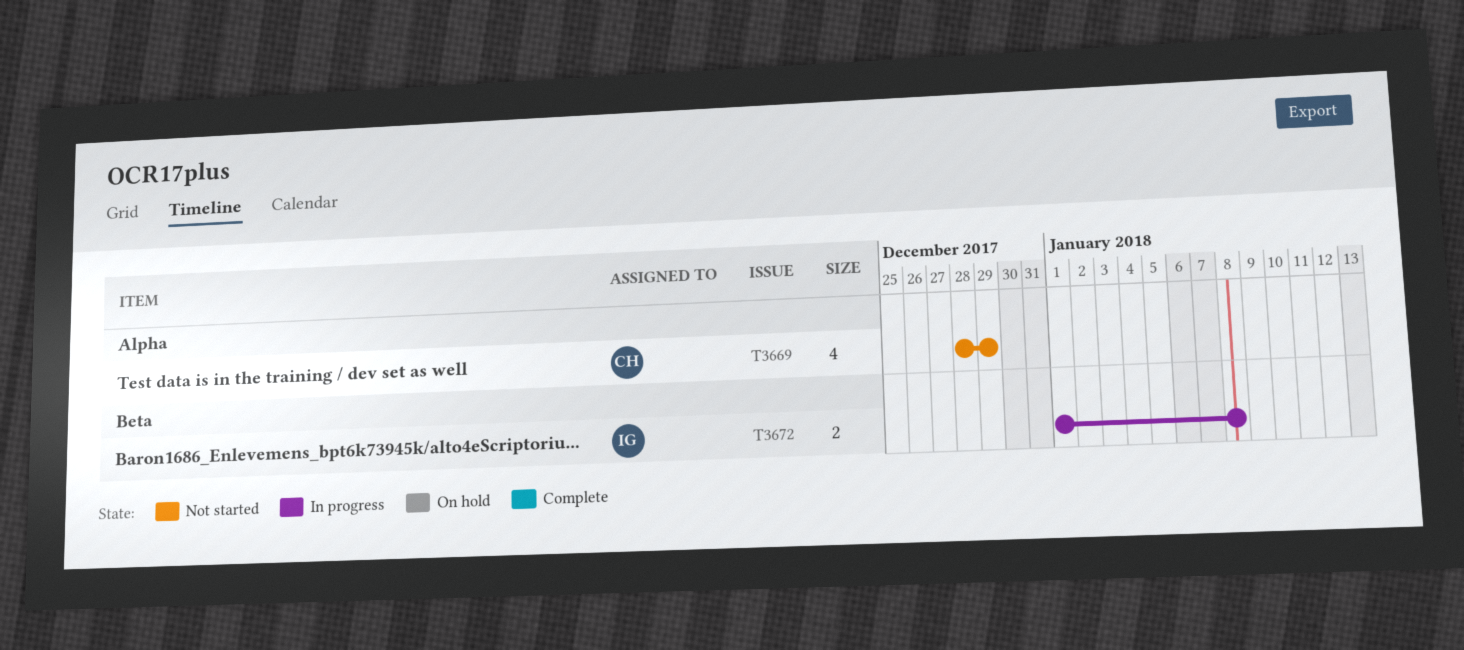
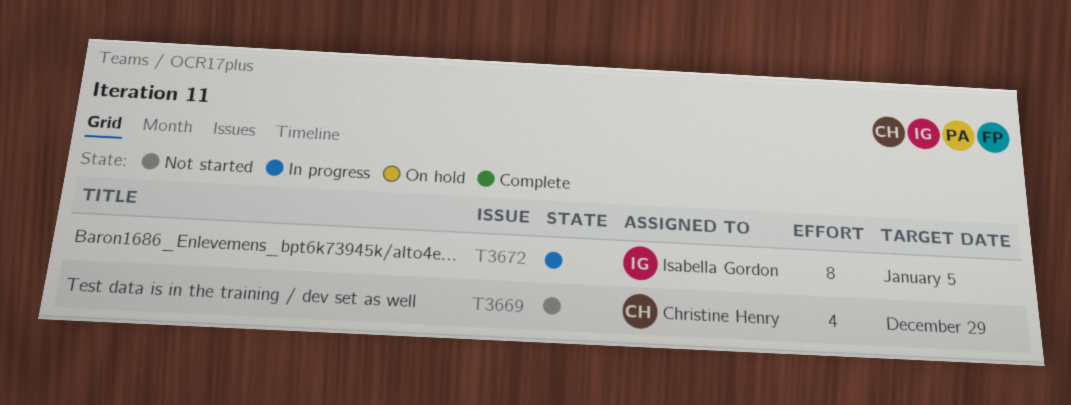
T3672, estimate: 2 -> 8
T3672, due: Jan 8 -> Jan 5

